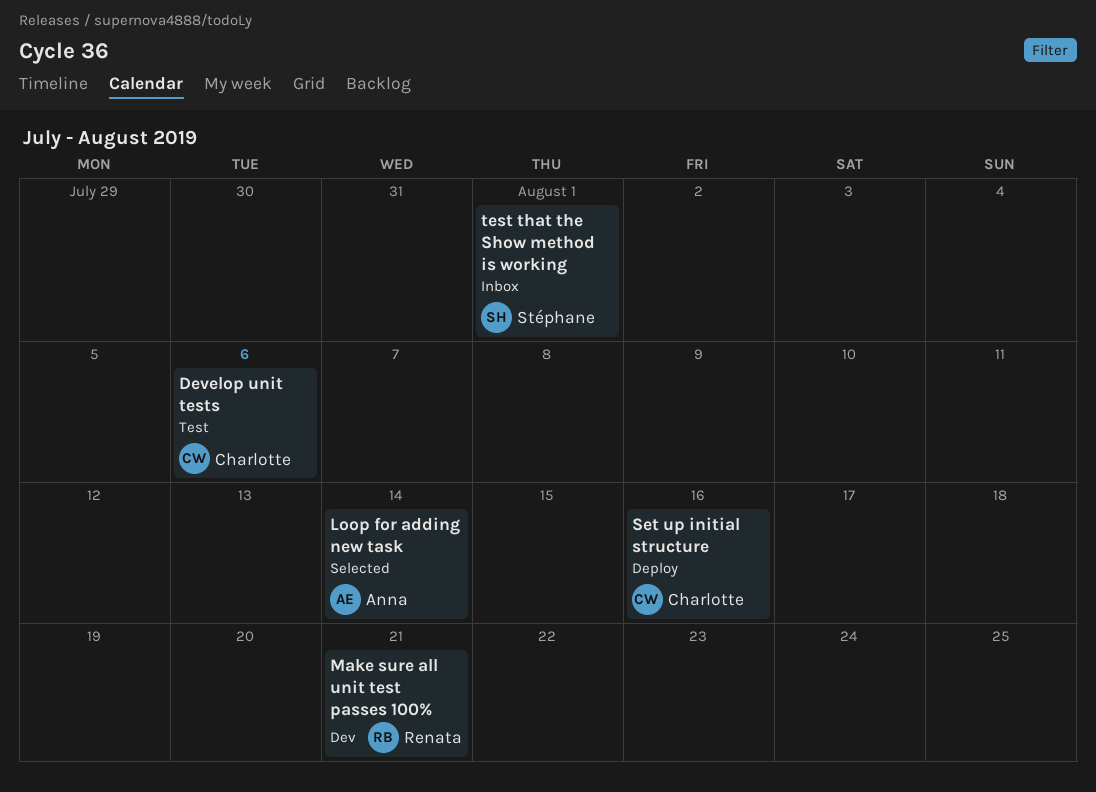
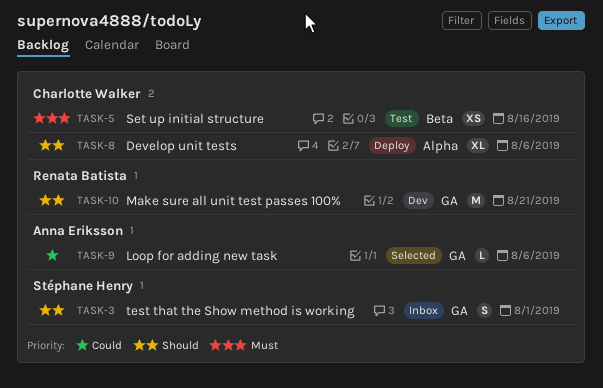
Develop unit tests, status: Test -> Deploy
Loop for adding new task, due: Aug 14 -> Aug 6
Set up initial structure, status: Deploy -> Test

